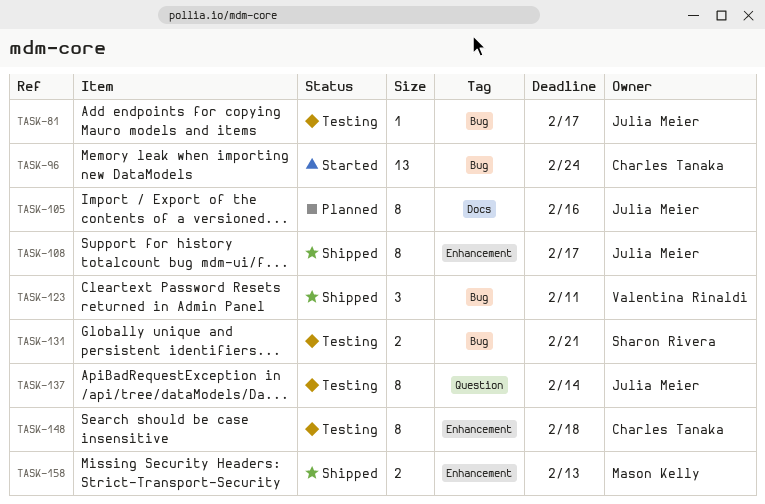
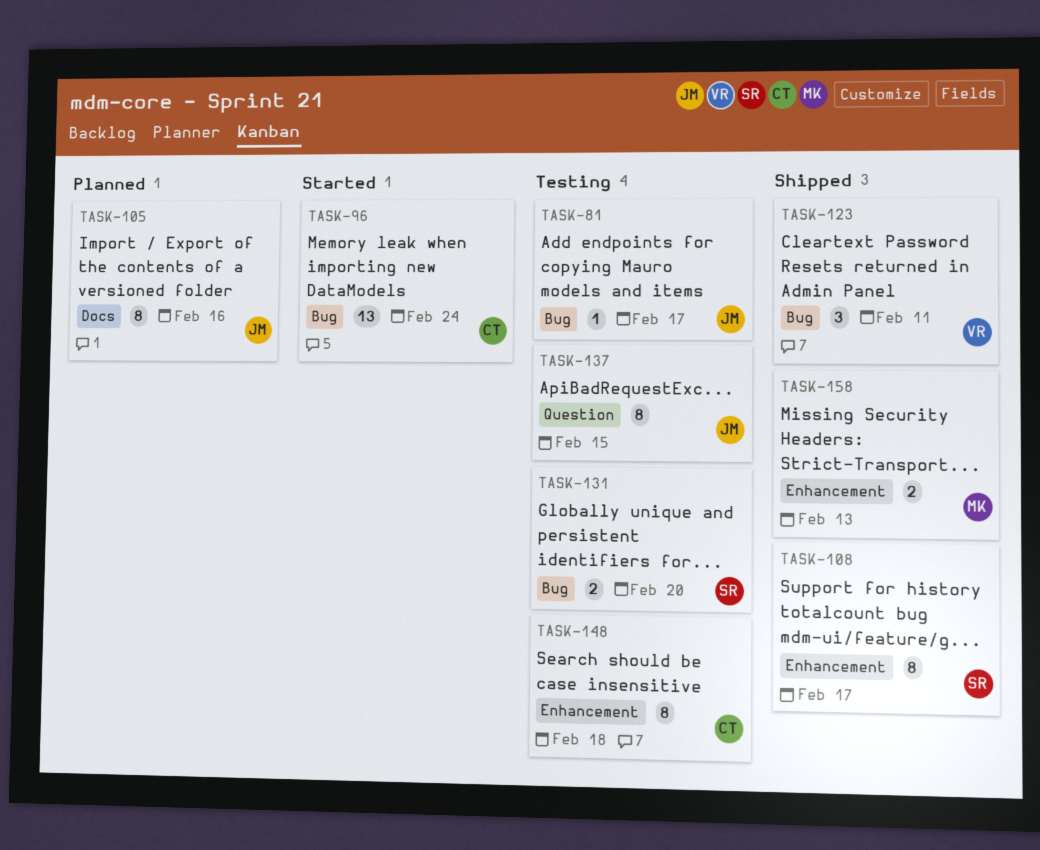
TASK-108, owner: Julia Meier -> Sharon Rivera
TASK-131, due: Feb 21 -> Feb 20
TASK-137, due: Feb 14 -> Feb 15

